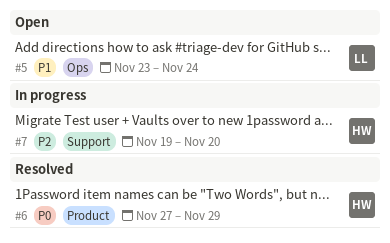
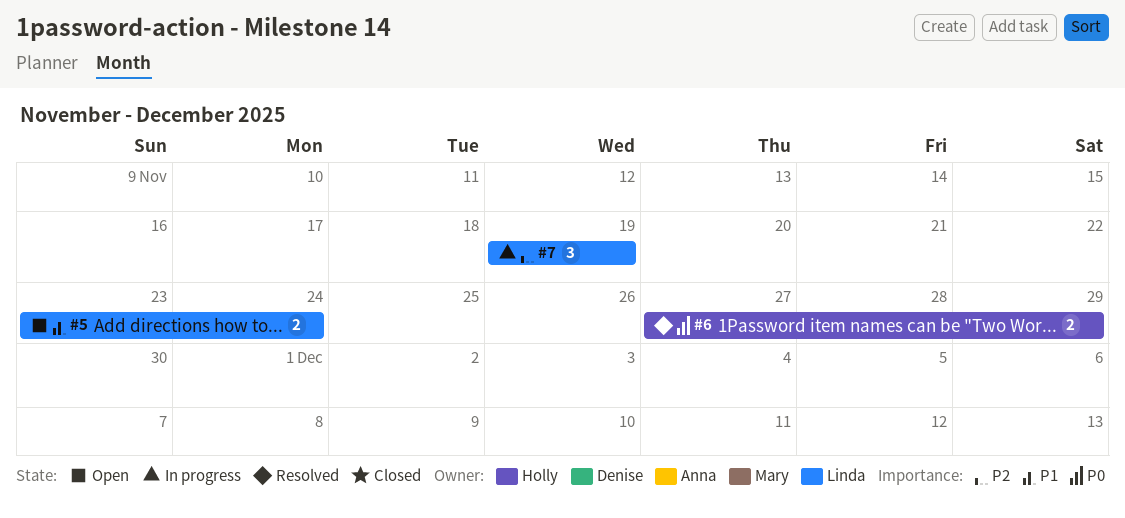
#7, owner: Holly -> Linda
#7, due: Nov 20 -> Nov 19

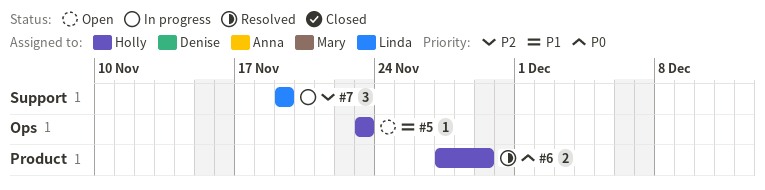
#5, owner: Linda -> Holly
#5, estimate: 2 -> 1
#5, due: Nov 24 -> Nov 23

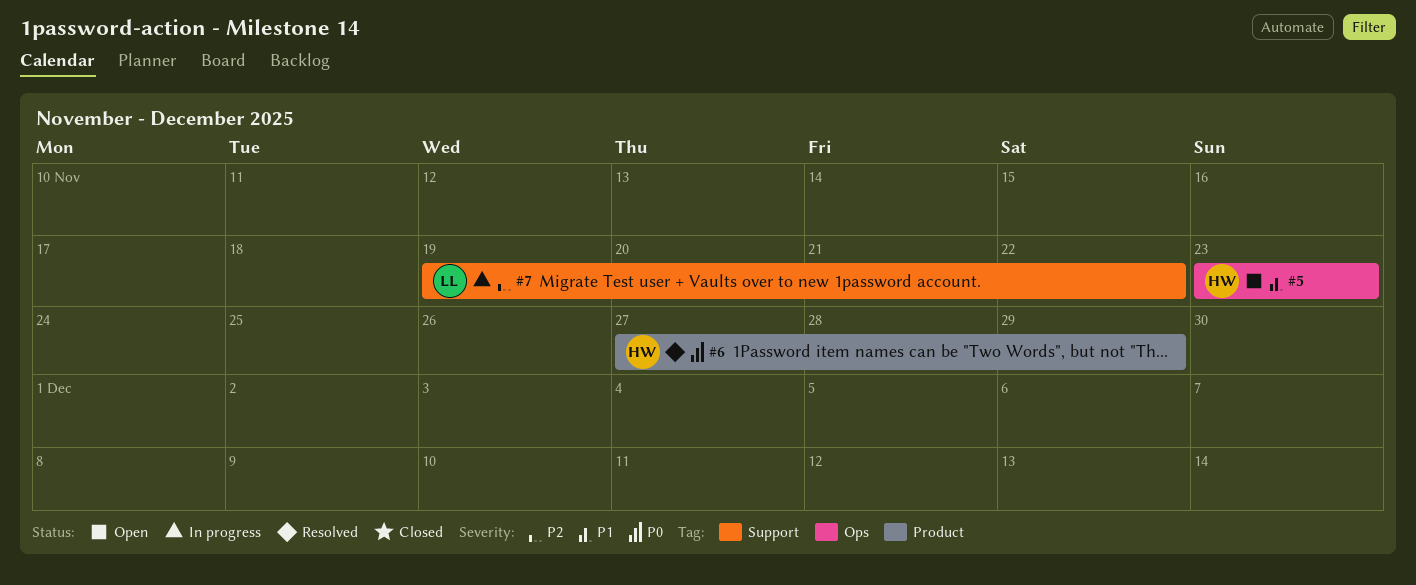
#7, due: Nov 19 -> Nov 22

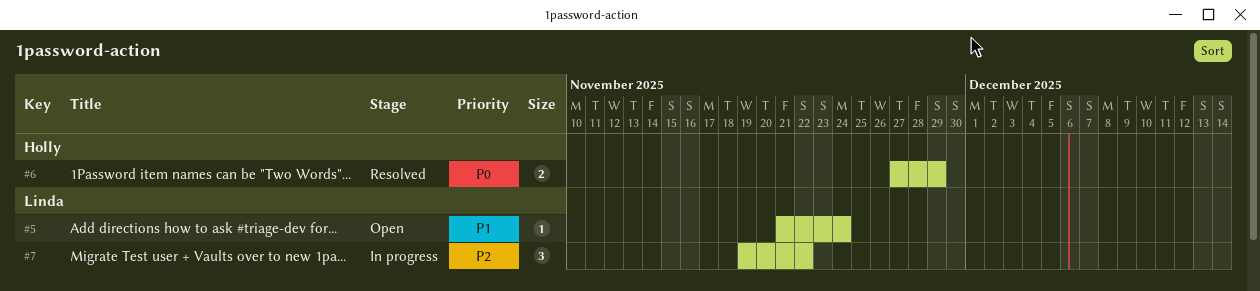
#5, owner: Holly -> Linda
#5, start: Nov 23 -> Nov 21
#5, due: Nov 23 -> Nov 24

